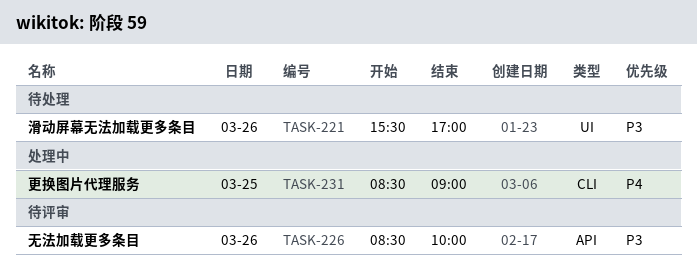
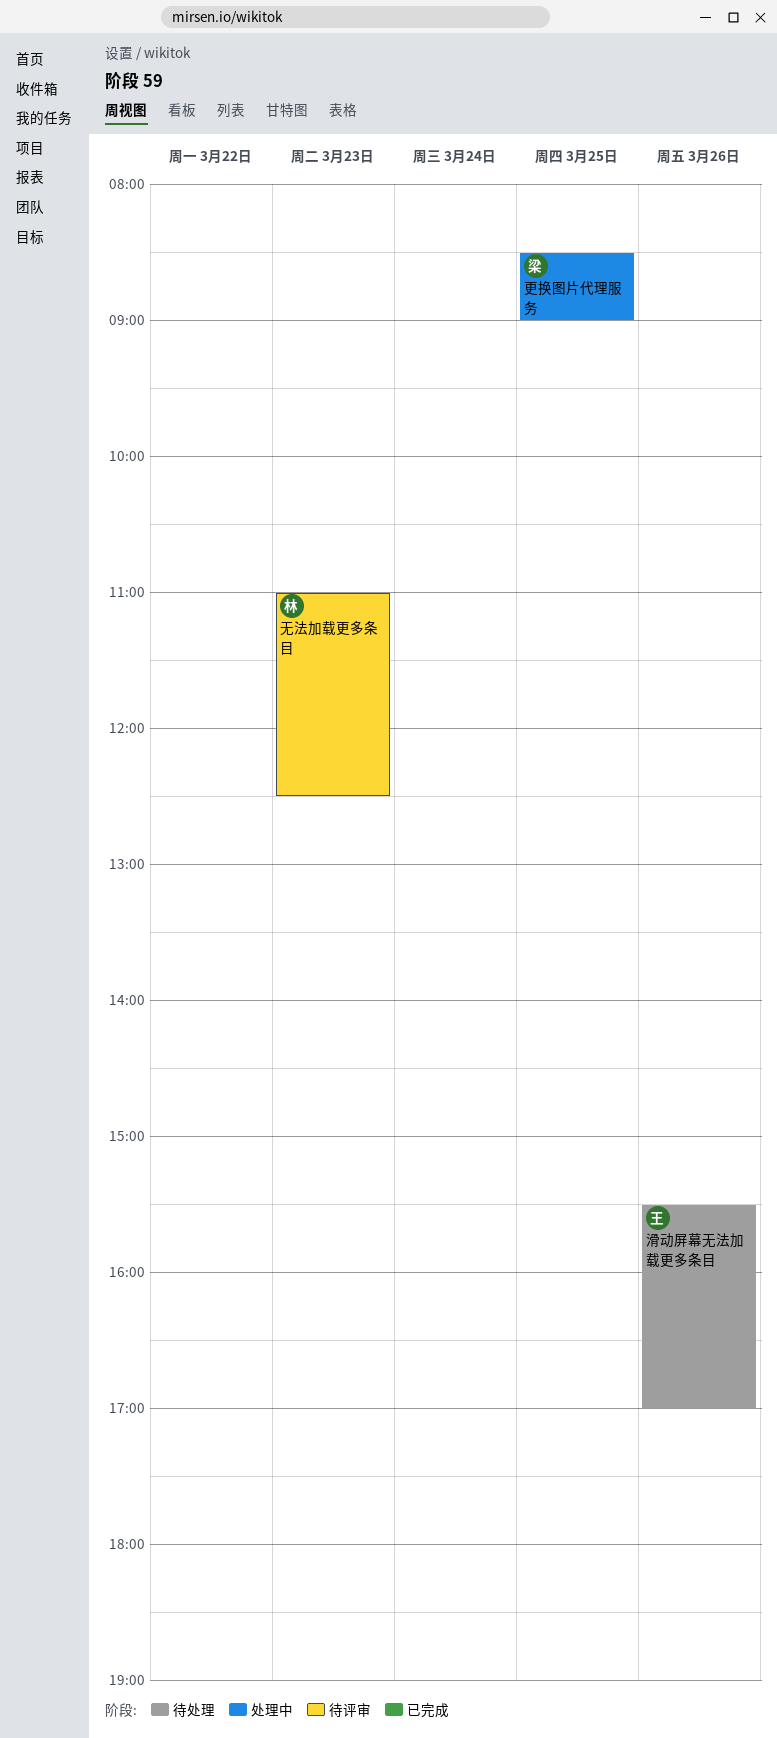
无法加载更多条目, day: Mar 26 -> Mar 23
无法加载更多条目, begins: 08:30 -> 11:00
无法加载更多条目, ends: 10:00 -> 12:30

